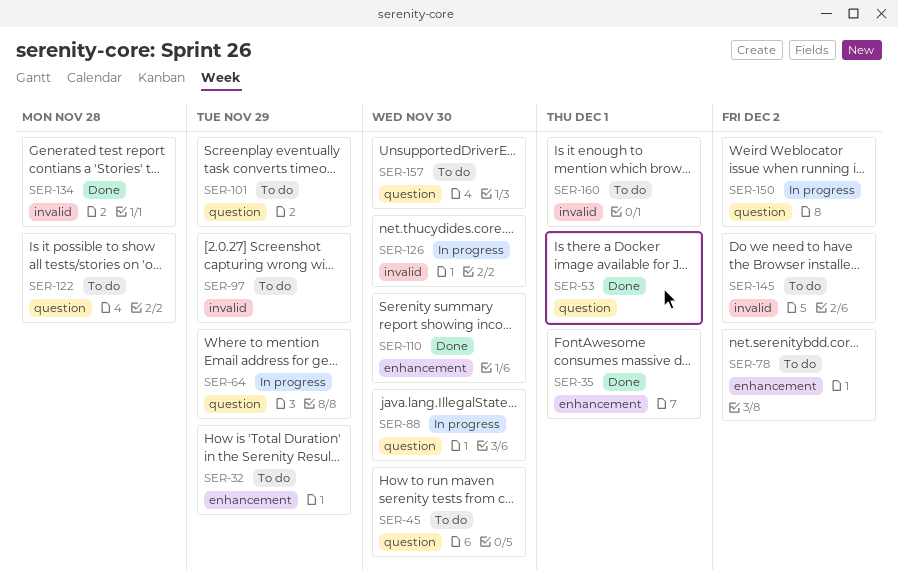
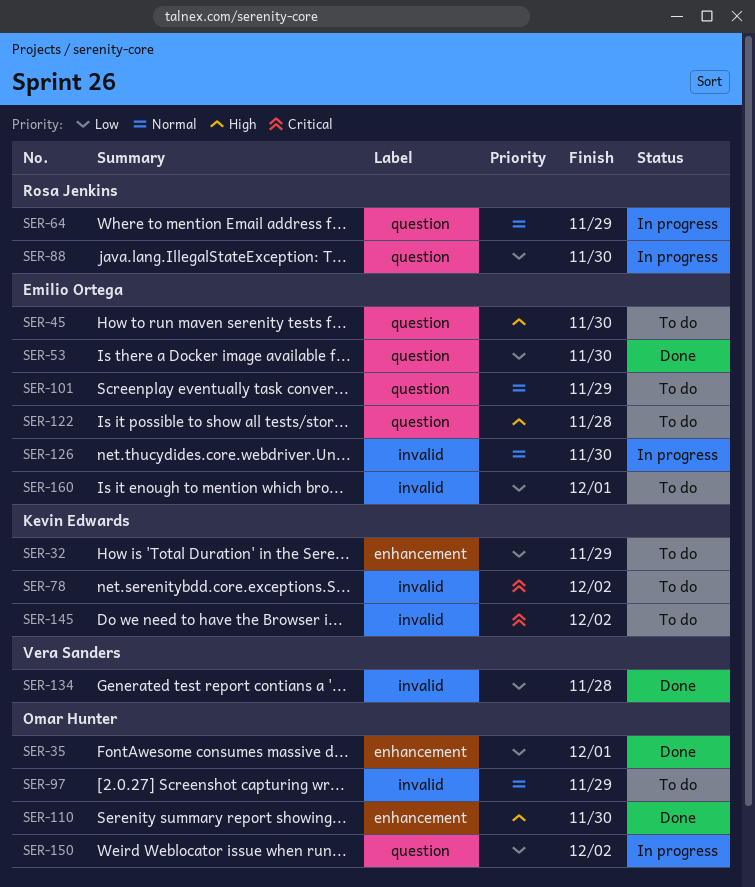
SER-53, due: Dec 1 -> Nov 30
SER-78, label: enhancement -> invalid
SER-157: present -> none

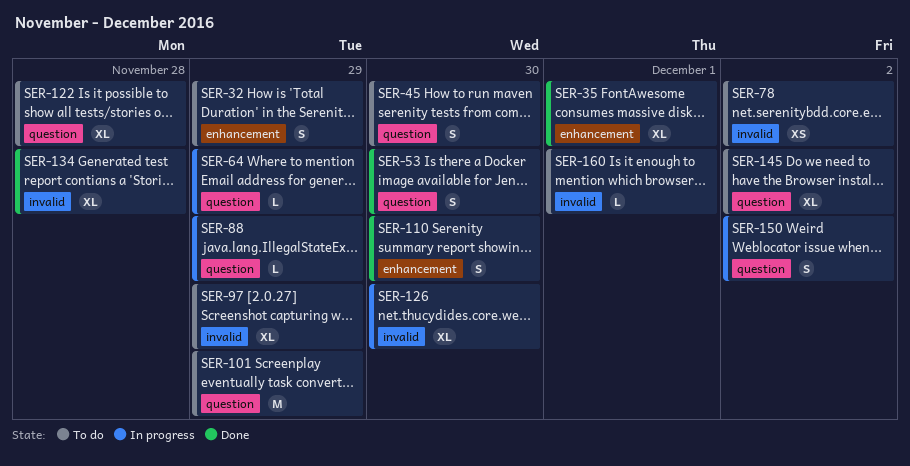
SER-88, due: Nov 30 -> Nov 29
SER-145, label: invalid -> question

